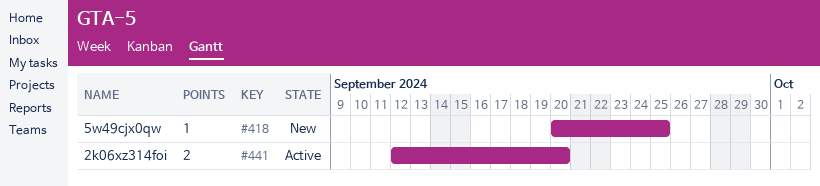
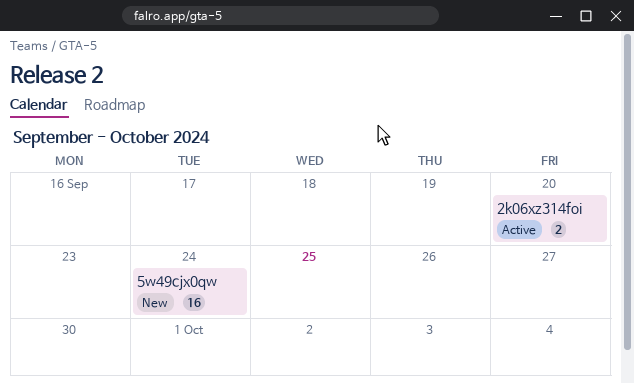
5w49cjx0qw, estimate: 1 -> 16
5w49cjx0qw, due: Sep 25 -> Sep 24

